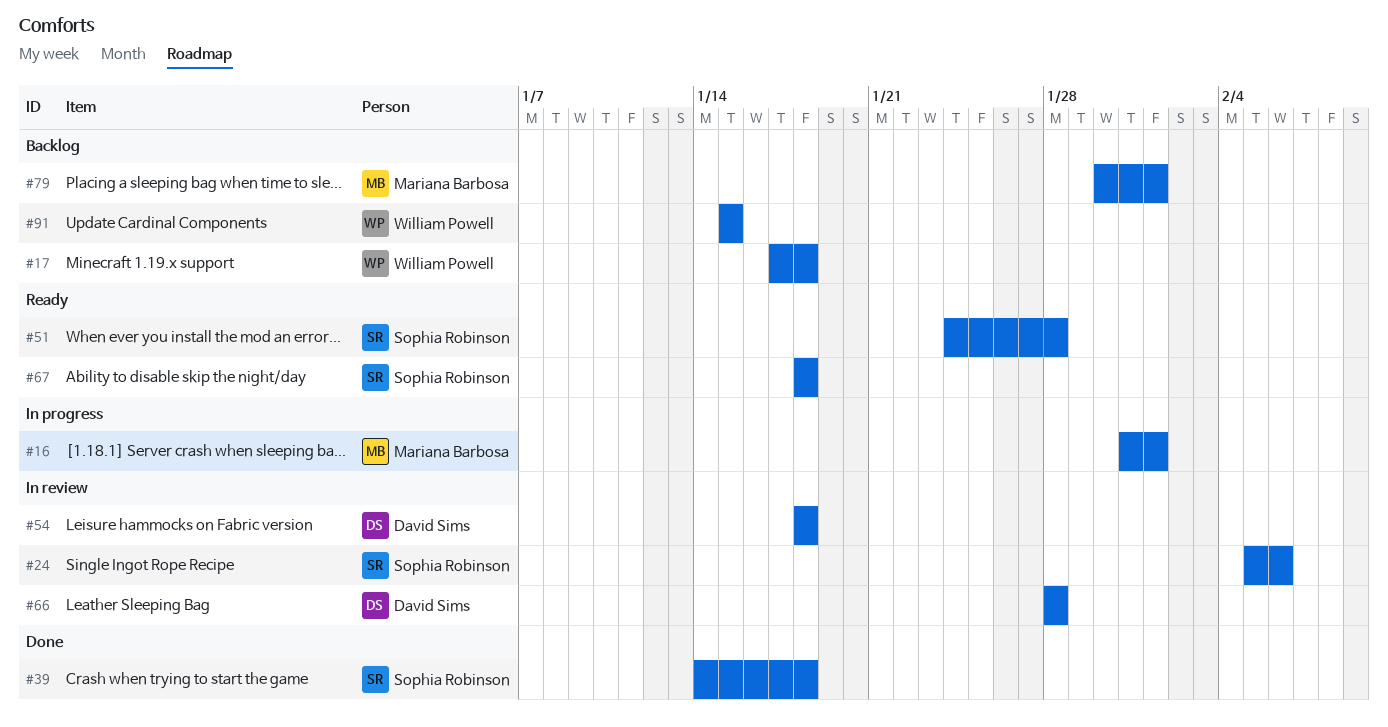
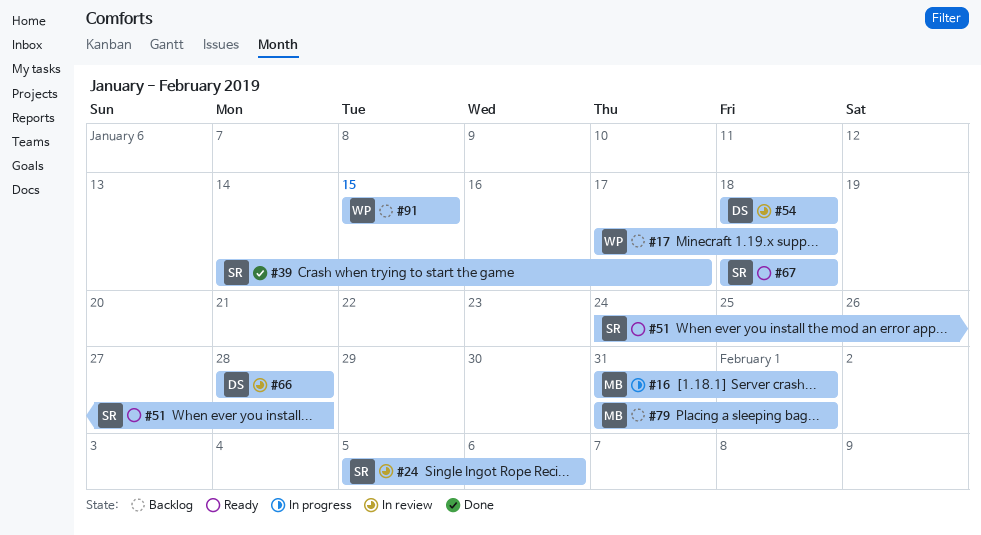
#39, due: Jan 18 -> Jan 17
#79, start: Jan 30 -> Jan 31

